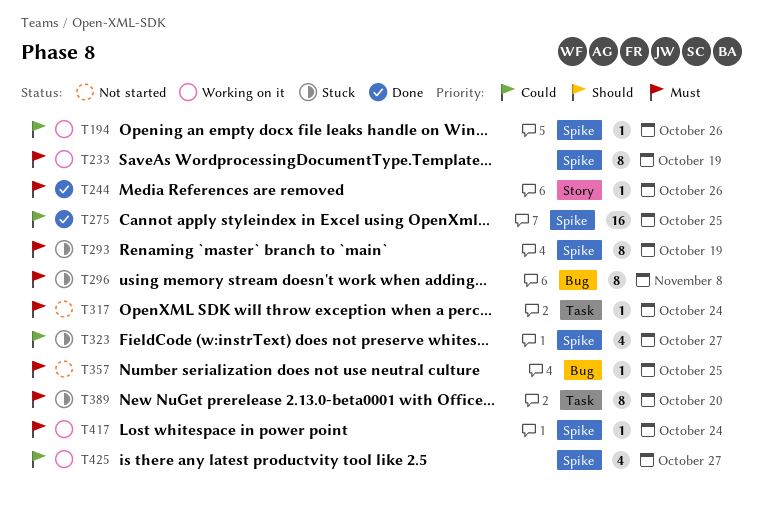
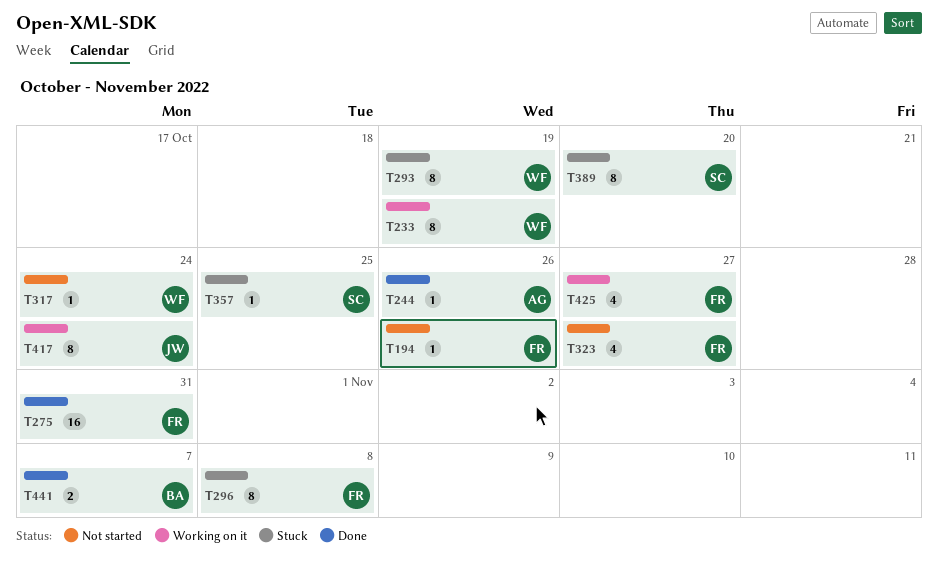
T194, status: Working on it -> Not started
T275, due: Oct 25 -> Oct 31
T323, status: Stuck -> Not started
T357, status: Not started -> Stuck
T417, estimate: 1 -> 8
T441: none -> present

